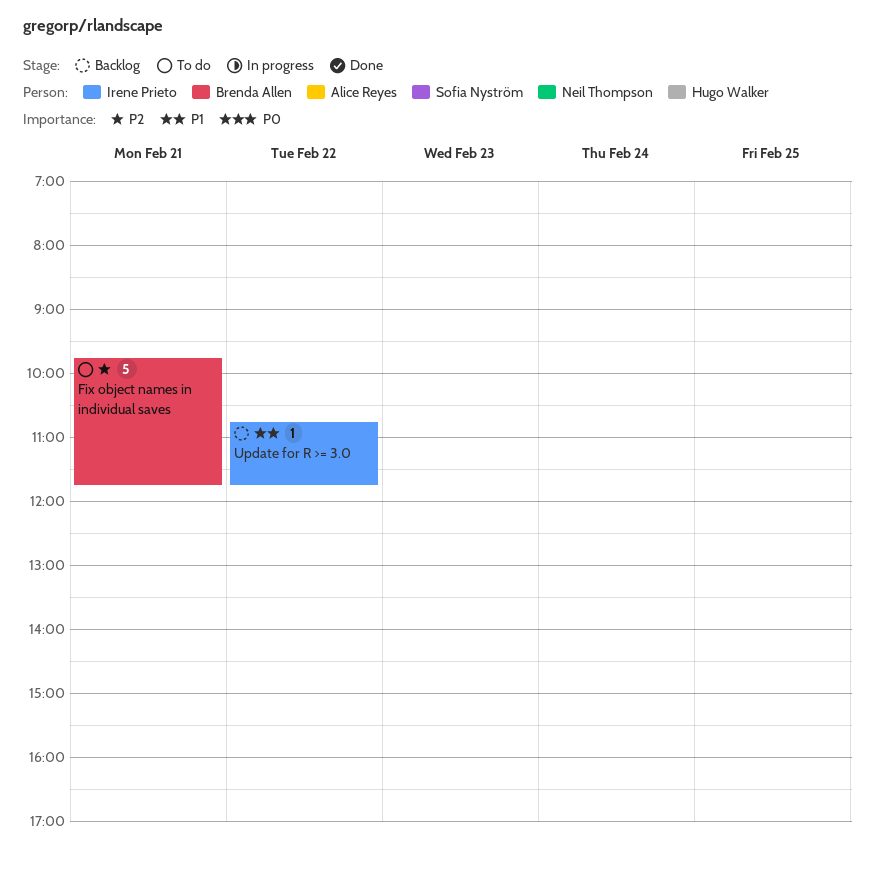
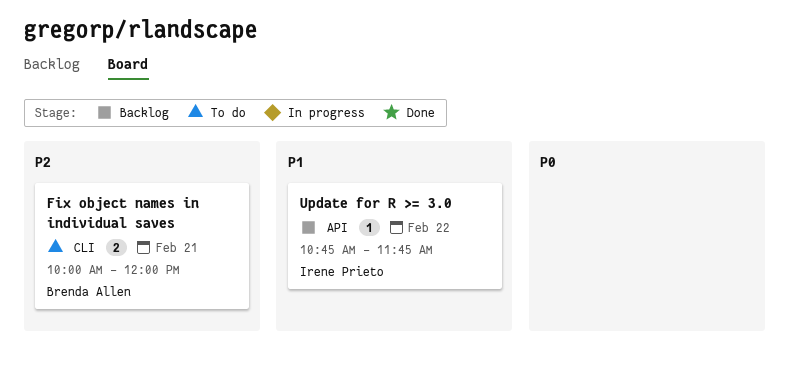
Fix object names in individual saves, estimate: 5 -> 2
Fix object names in individual saves, begins: 09:45 -> 10:00
Fix object names in individual saves, ends: 11:45 -> 12:00

